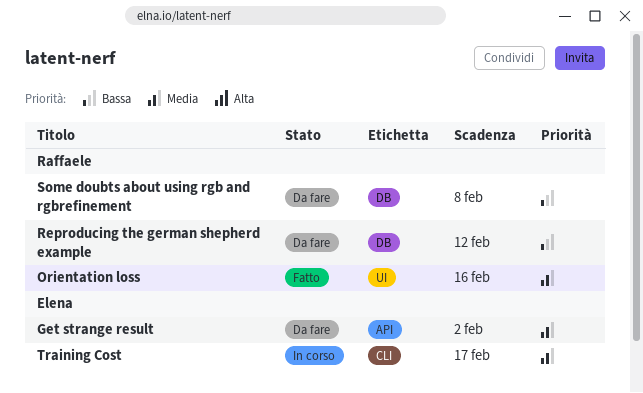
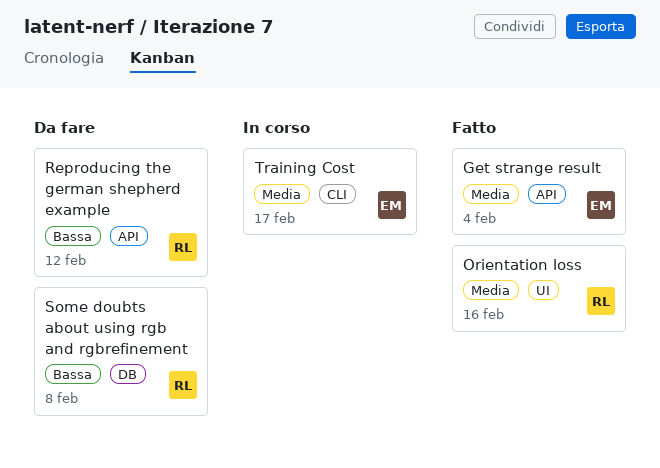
Get strange result, status: Da fare -> Fatto
Get strange result, due: Feb 2 -> Feb 4
Reproducing the german shepherd example, label: DB -> API

